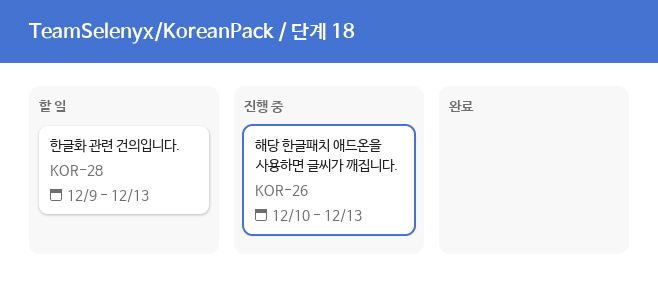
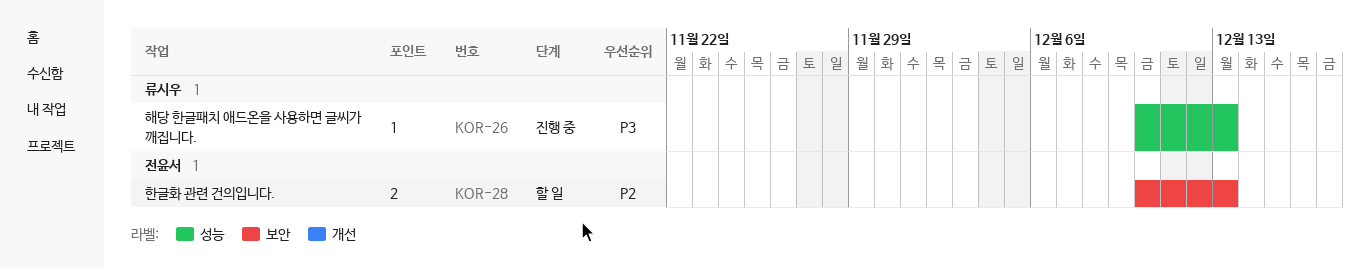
KOR-28, start: Dec 9 -> Dec 10

